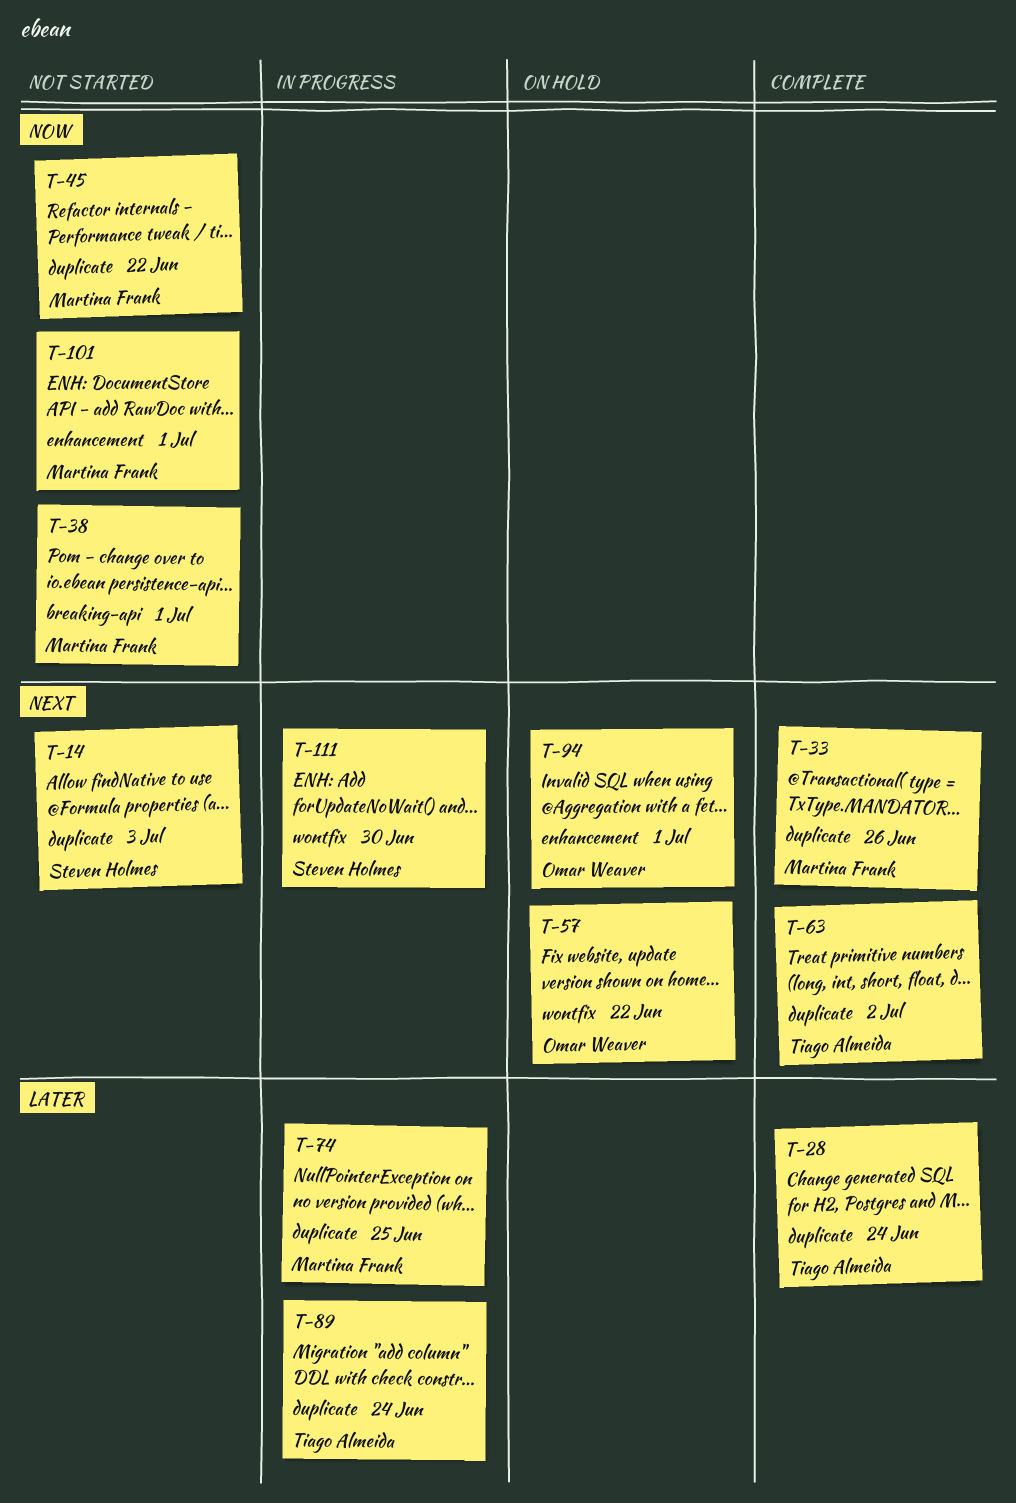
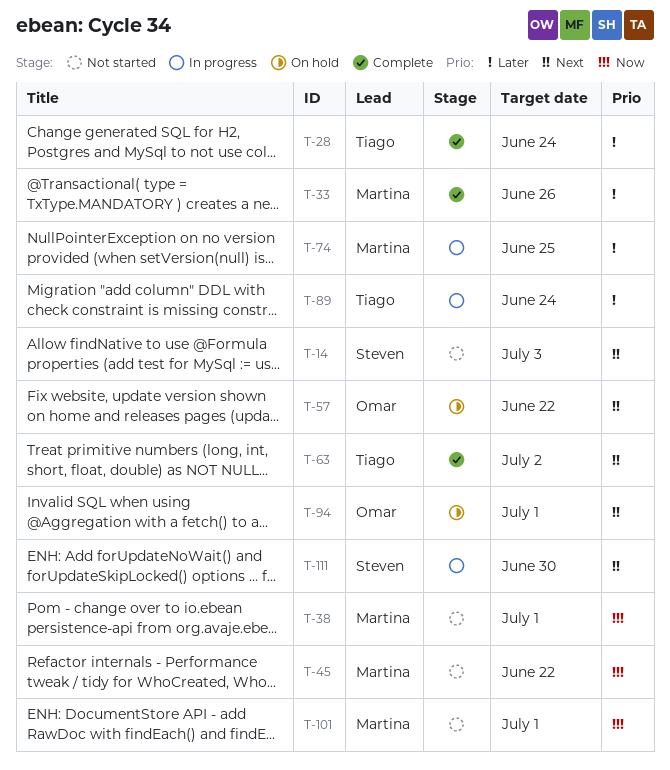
T-33, priority: Next -> Later

